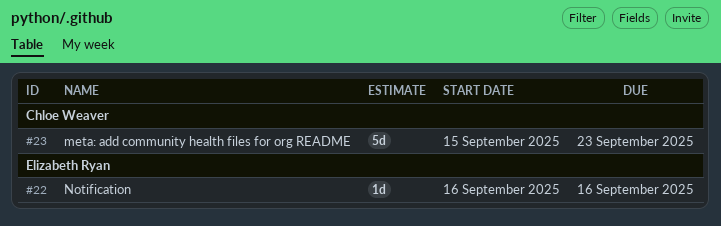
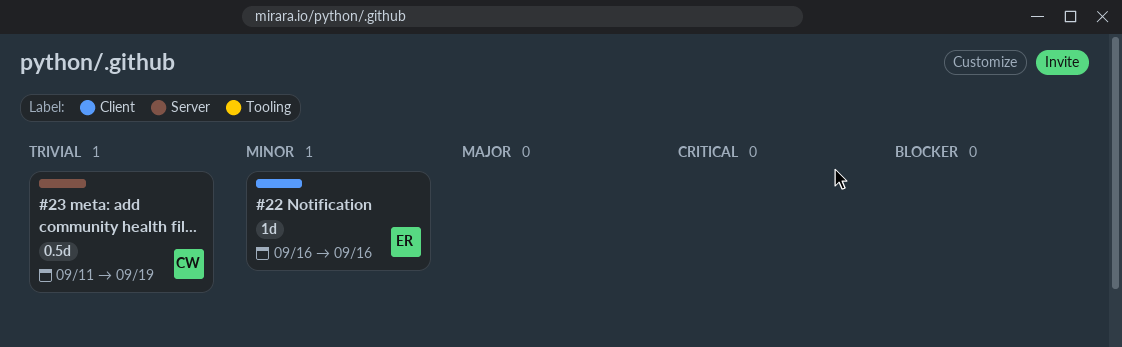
#23, estimate: 5d -> 0.5d
#23, start: Sep 15 -> Sep 11
#23, due: Sep 23 -> Sep 19

